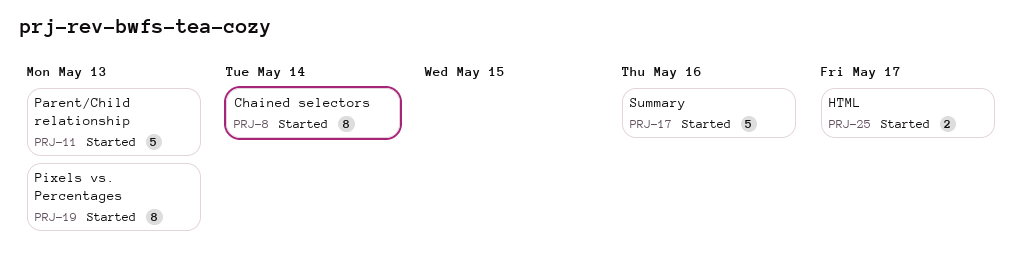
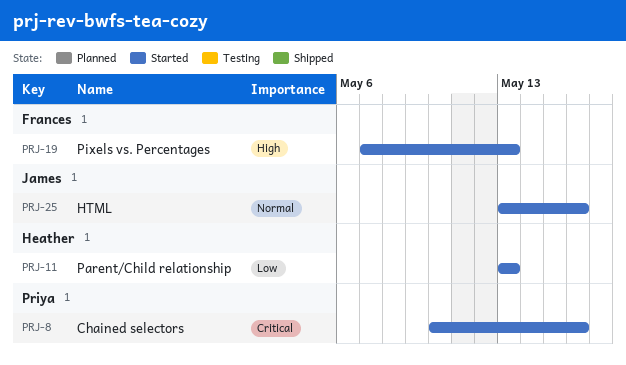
PRJ-8, due: May 14 -> May 16
PRJ-17: present -> none
PRJ-25, due: May 17 -> May 16

